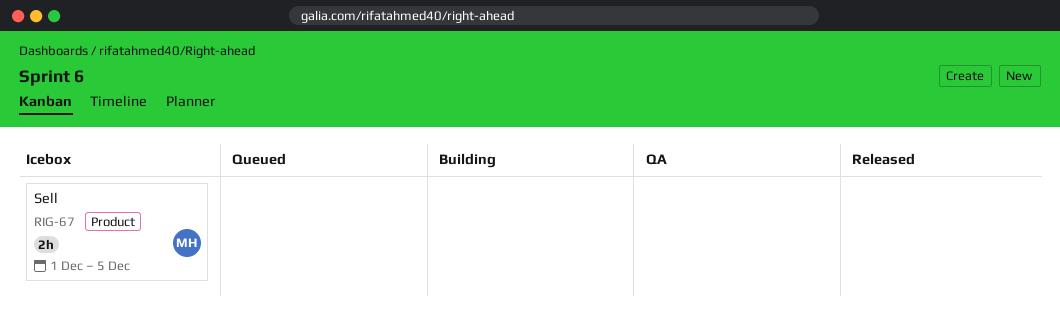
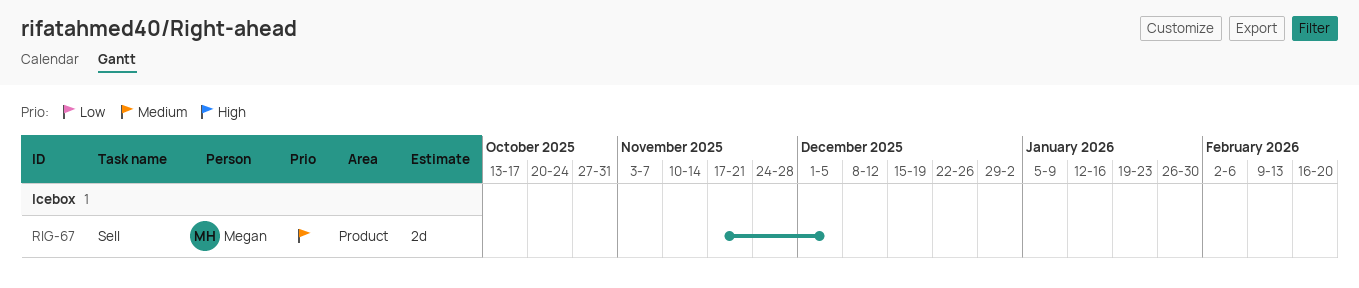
RIG-67, estimate: 2h -> 2d
RIG-67, start: Dec 1 -> Nov 17

